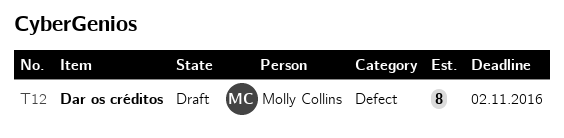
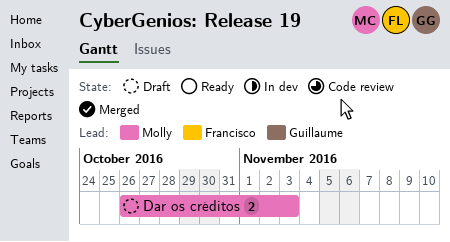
Dar os créditos, estimate: 8 -> 2
Dar os créditos, due: Nov 2 -> Nov 3

